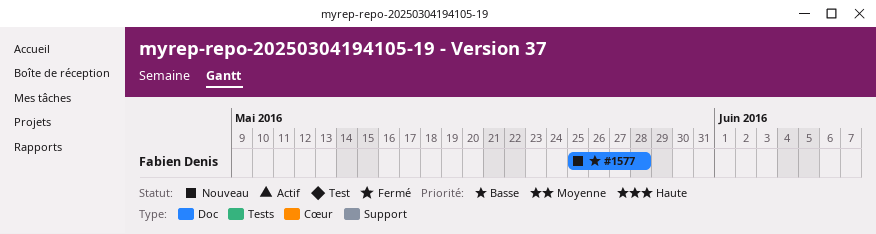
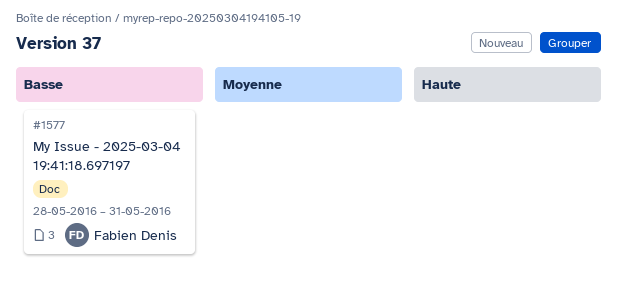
#1577, start: May 25 -> May 28
#1577, due: May 28 -> May 31

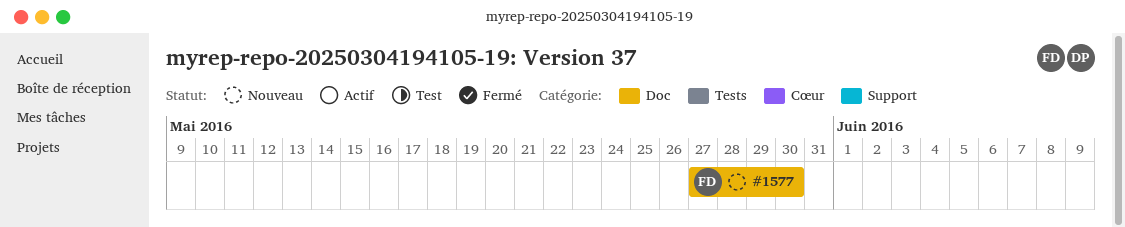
#1577, start: May 28 -> May 27
#1577, due: May 31 -> May 30

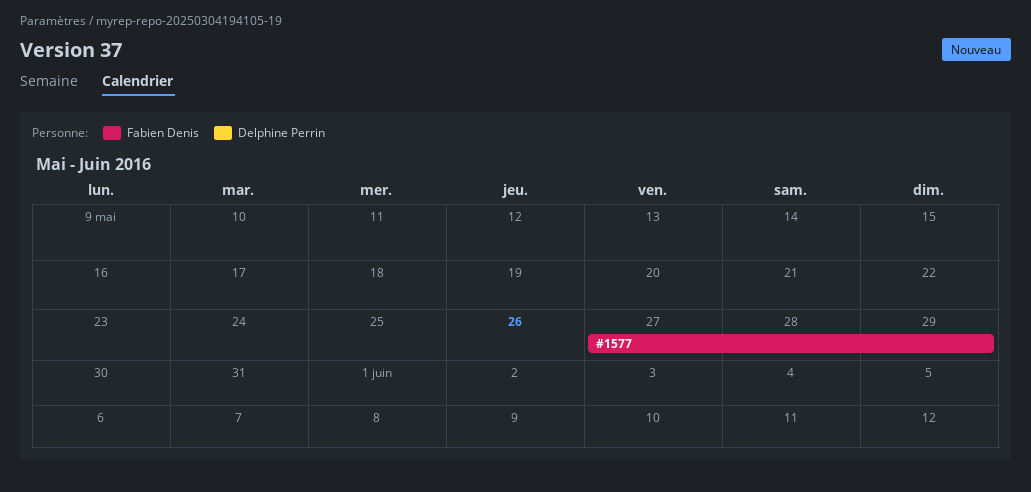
#1577, due: May 30 -> May 29

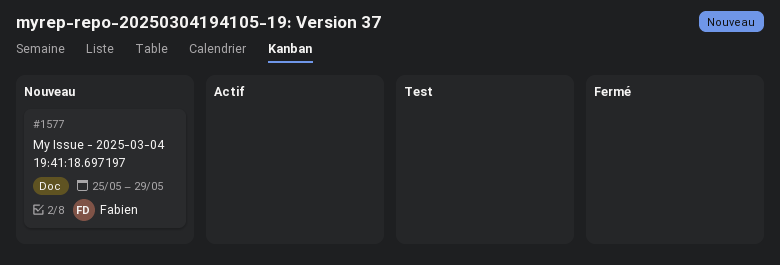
#1577, start: May 27 -> May 25

